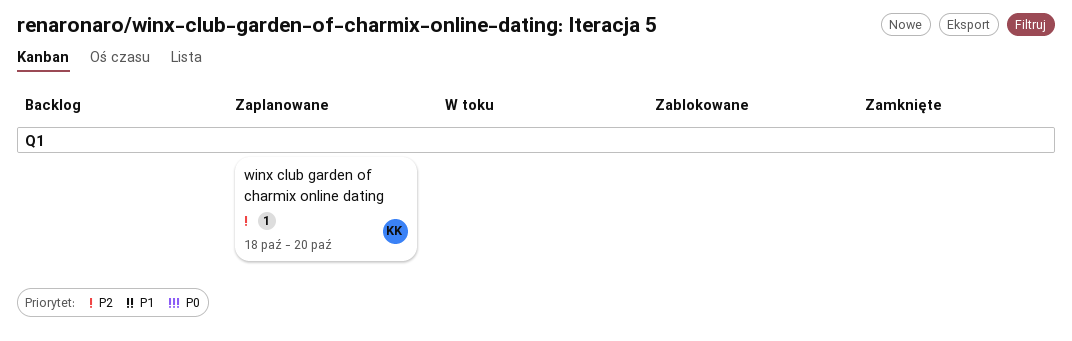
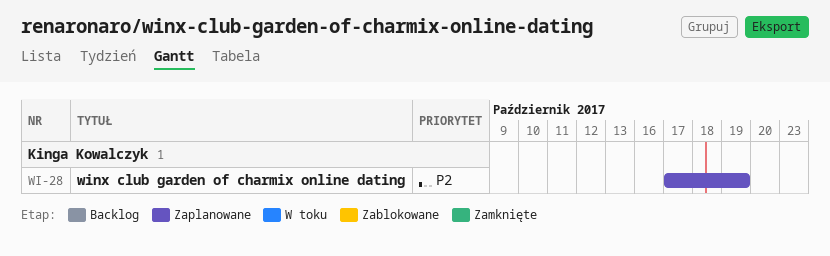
winx club garden of charmix online dating, start: Oct 18 -> Oct 17
winx club garden of charmix online dating, due: Oct 20 -> Oct 19

